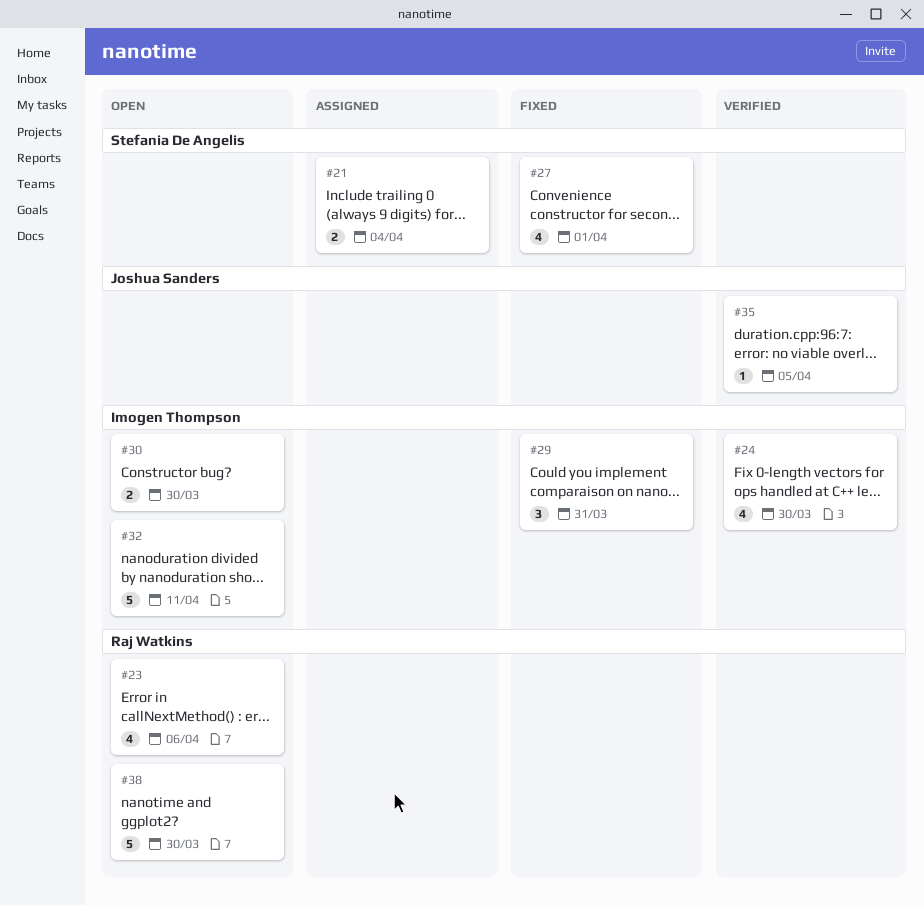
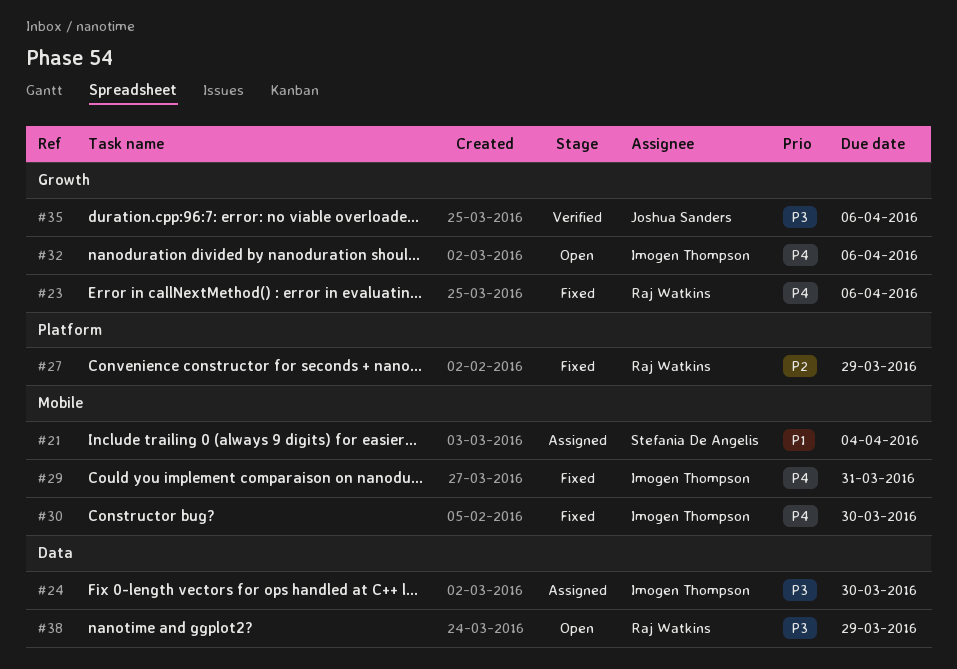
#23, status: Open -> Fixed
#24, status: Verified -> Assigned
#27, owner: Stefania De Angelis -> Raj Watkins
#27, due: Apr 1 -> Mar 29
#30, status: Open -> Fixed
#32, due: Apr 11 -> Apr 6
#35, due: Apr 5 -> Apr 6
#38, due: Mar 30 -> Mar 29

